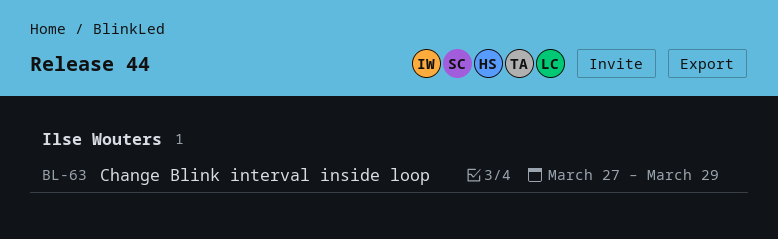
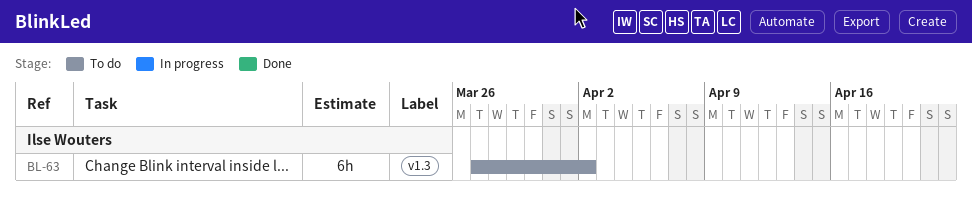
BL-63, due: Mar 29 -> Apr 2

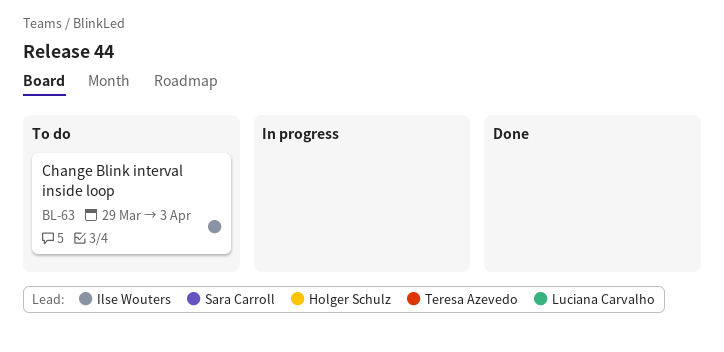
BL-63, start: Mar 27 -> Mar 29
BL-63, due: Apr 2 -> Apr 3

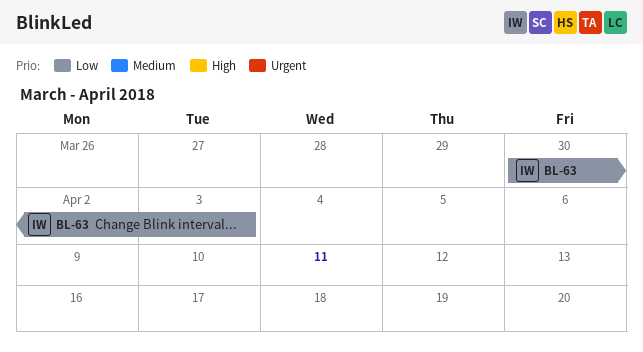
BL-63, start: Mar 29 -> Mar 30

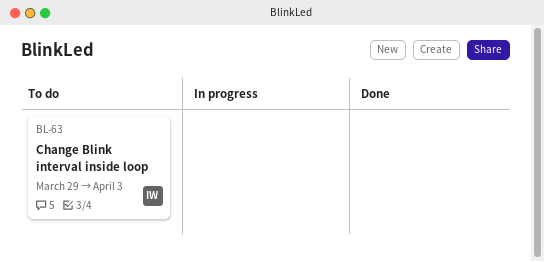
BL-63, start: Mar 30 -> Mar 29

